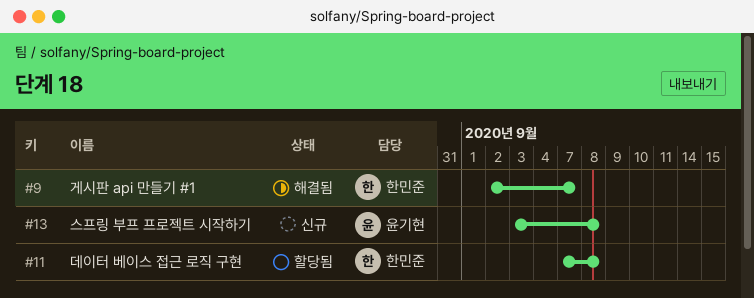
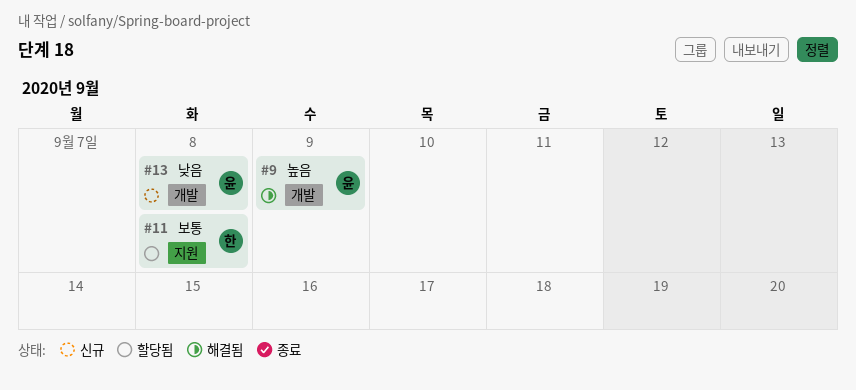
#9, owner: 한민준 -> 윤기현
#9, due: Sep 7 -> Sep 9

